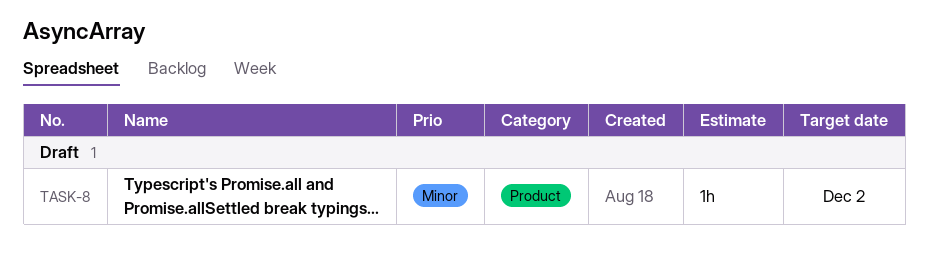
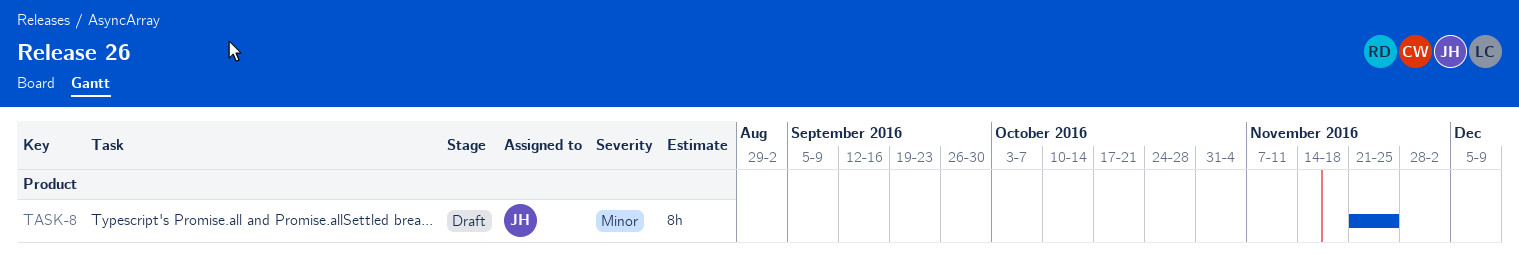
TASK-8, estimate: 1h -> 8h
TASK-8, due: Dec 2 -> Nov 25

